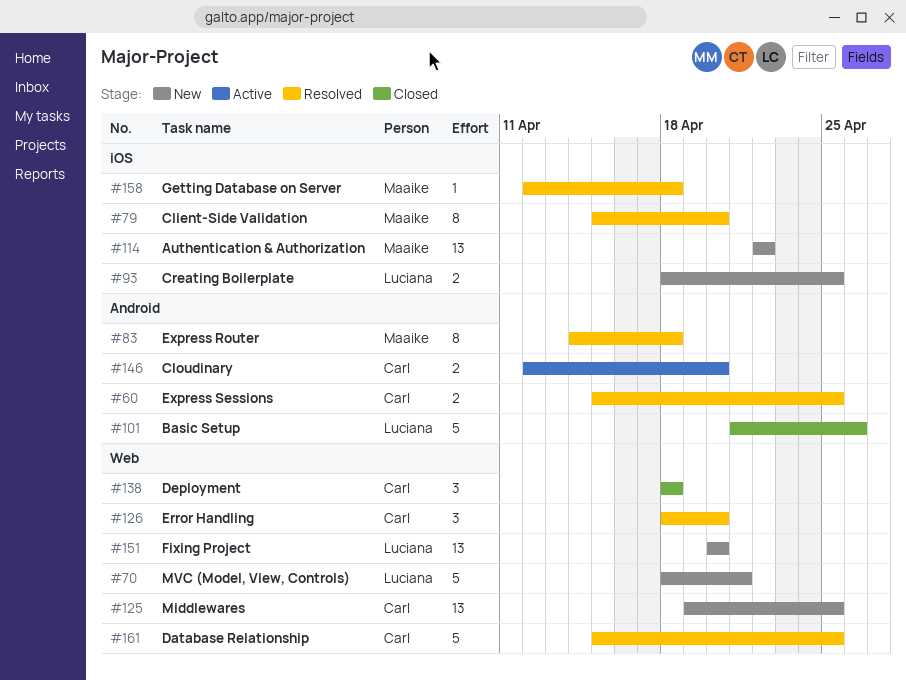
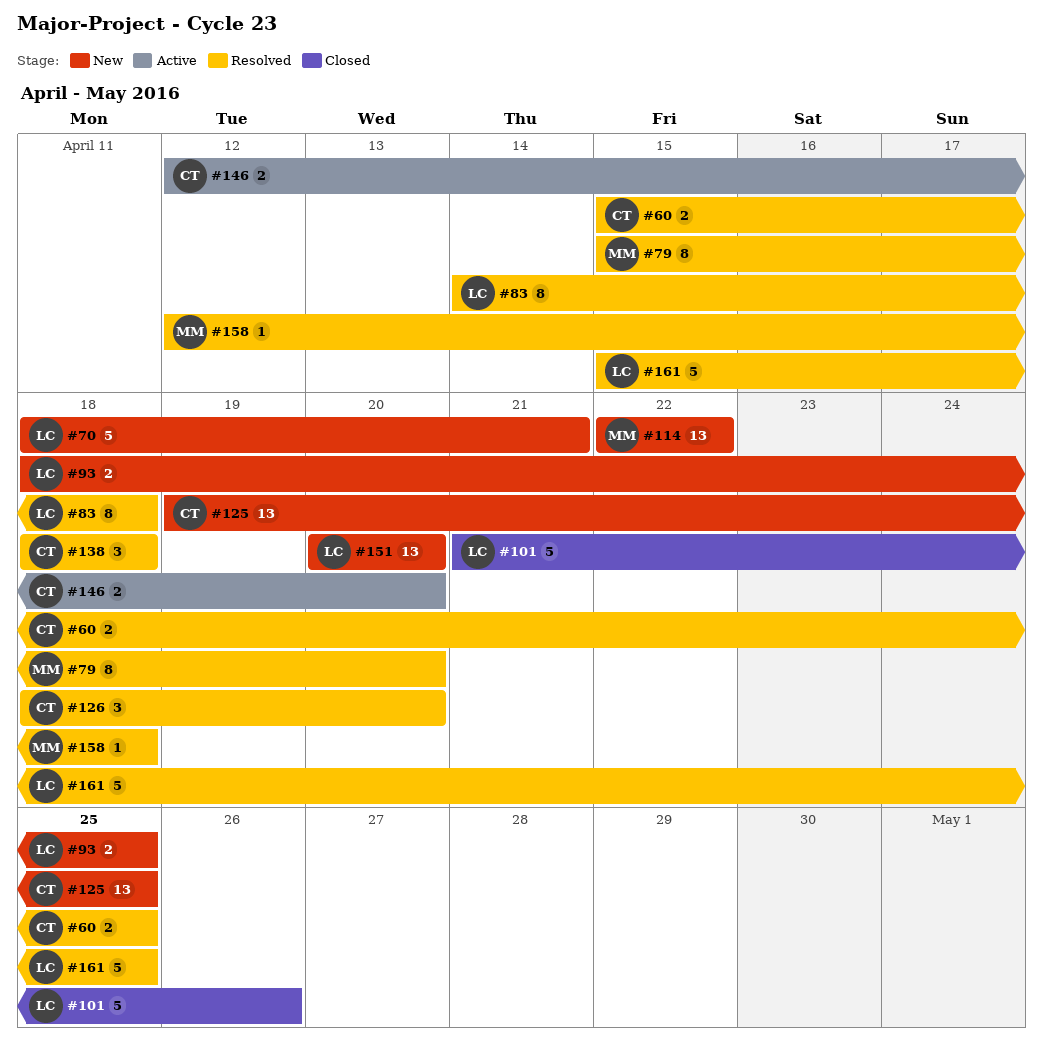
#83, owner: Maaike -> Luciana
#138, status: Closed -> Resolved
#161, owner: Carl -> Luciana

